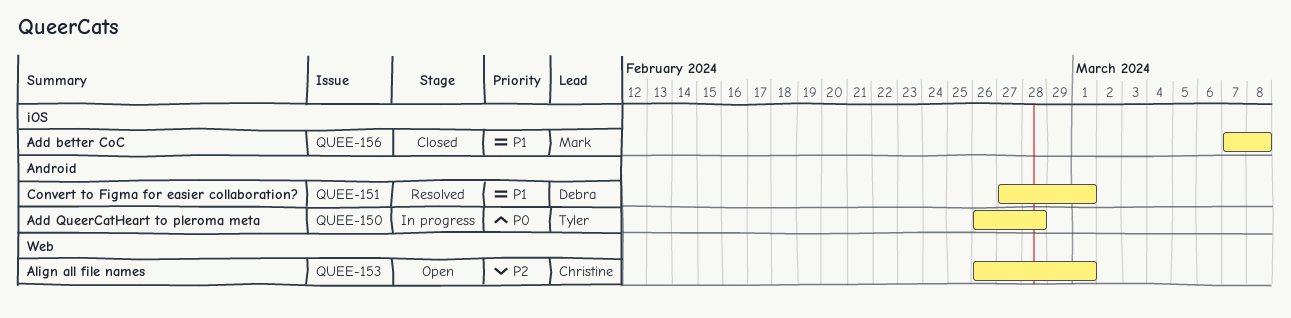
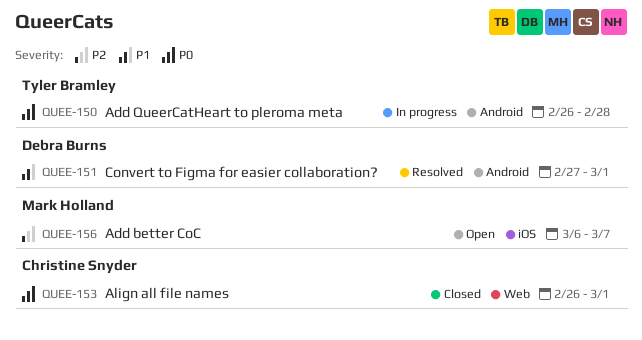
QUEE-153, status: Open -> Closed
QUEE-153, priority: P2 -> P0
QUEE-156, status: Closed -> Open
QUEE-156, priority: P1 -> P2
QUEE-156, start: Mar 7 -> Mar 6
QUEE-156, due: Mar 8 -> Mar 7

